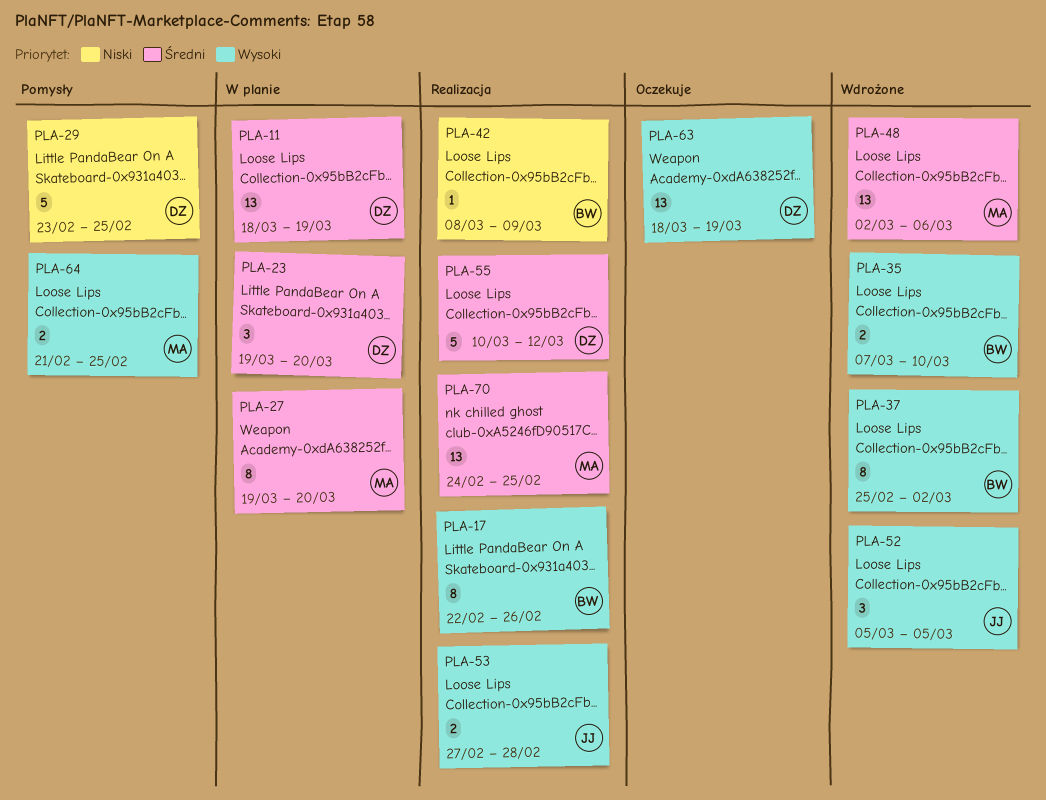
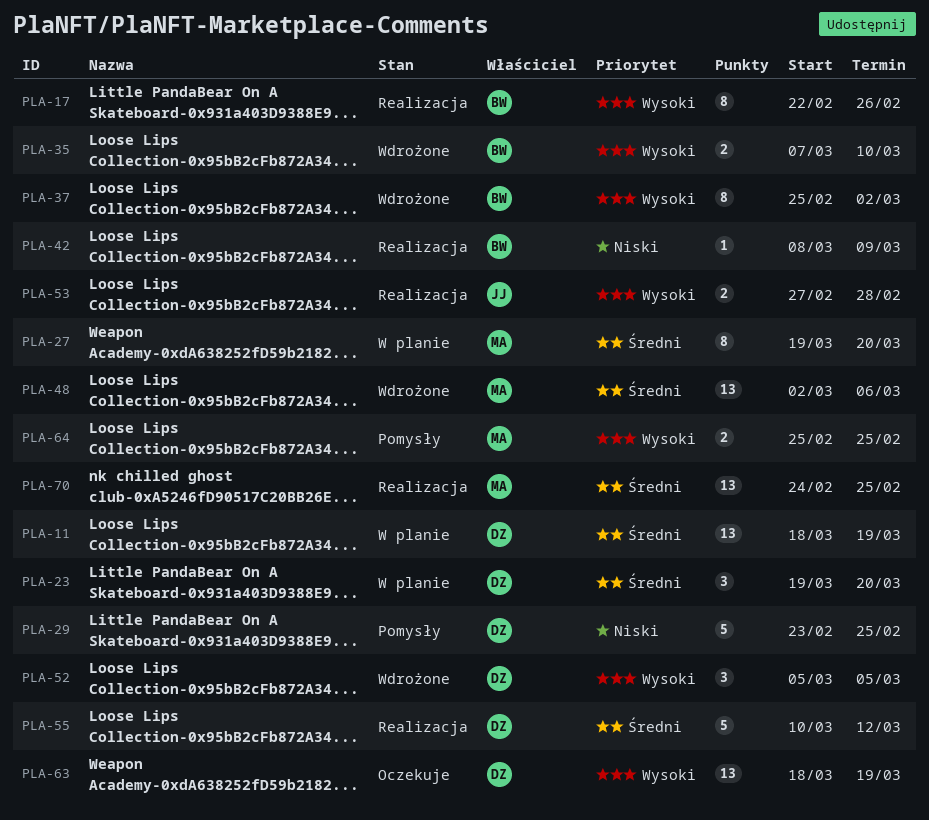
PLA-52, owner: JJ -> DZ
PLA-64, start: Feb 21 -> Feb 25

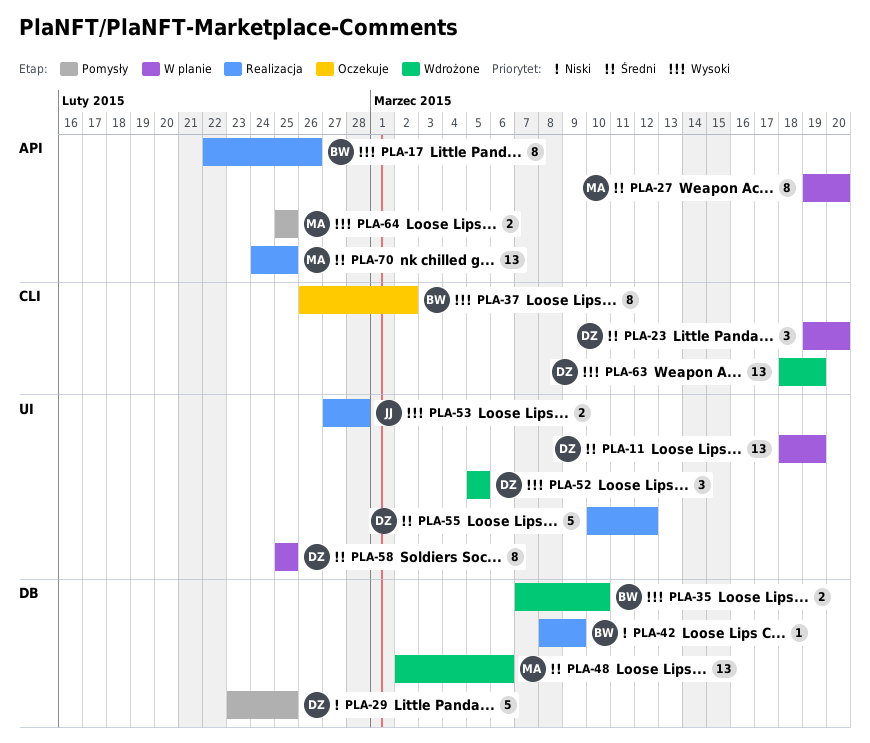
PLA-37, status: Wdrożone -> Oczekuje
PLA-37, start: Feb 25 -> Feb 26
PLA-58: none -> present
PLA-63, status: Oczekuje -> Wdrożone

